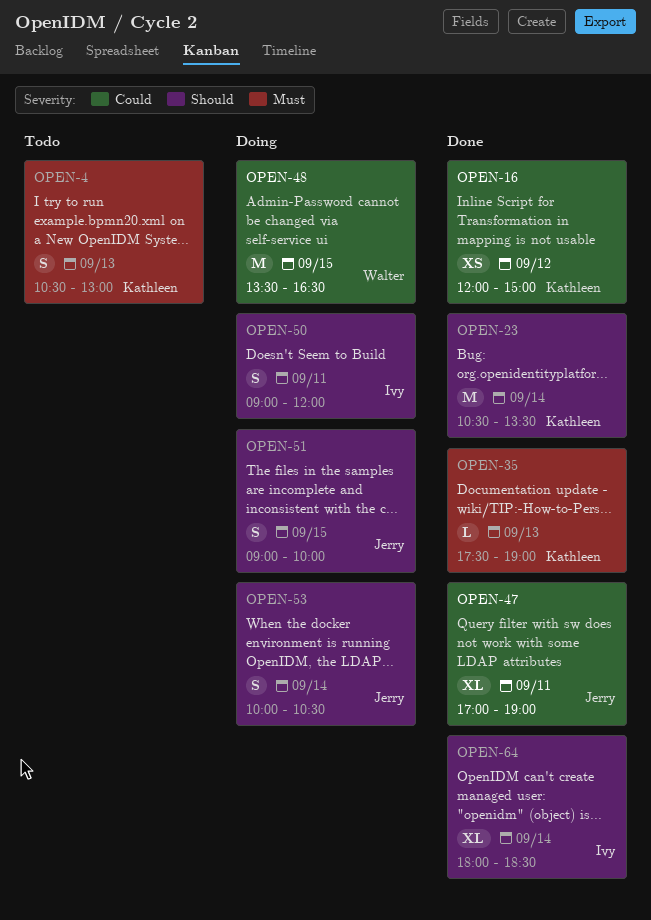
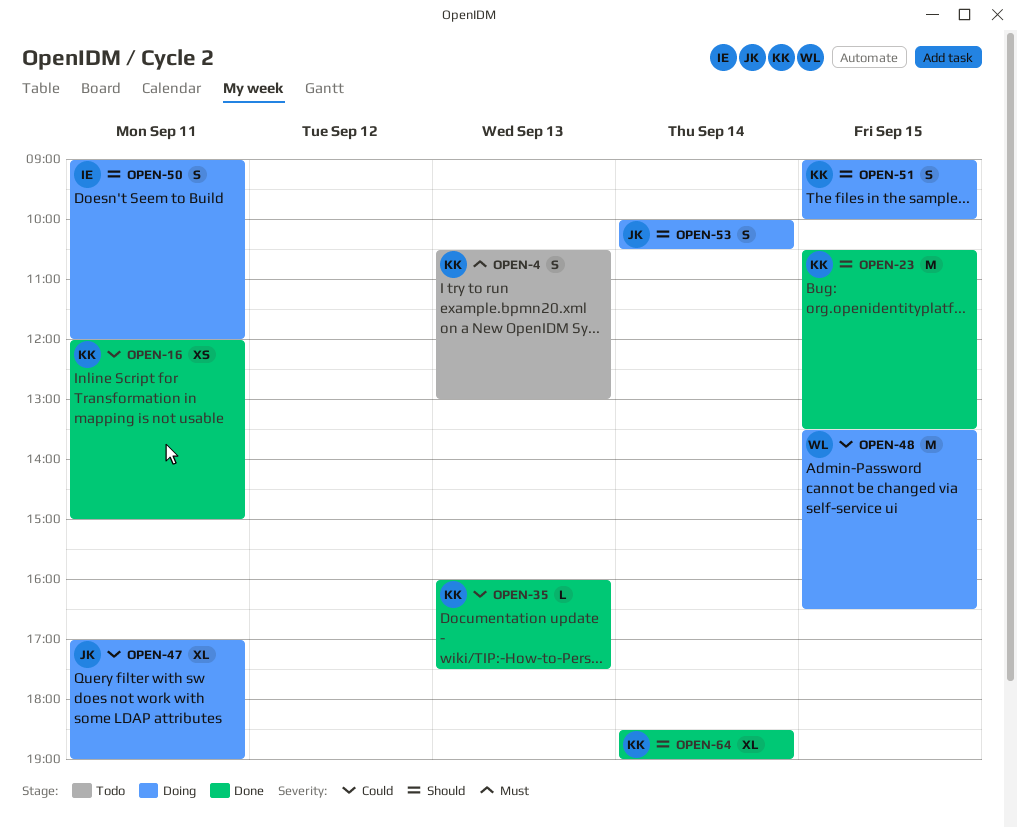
OPEN-16, day: Sep 12 -> Sep 11
OPEN-23, day: Sep 14 -> Sep 15
OPEN-35, priority: Must -> Could
OPEN-35, begins: 17:30 -> 16:00
OPEN-35, ends: 19:00 -> 17:30
OPEN-47, status: Done -> Doing
OPEN-51, owner: Jerry -> Kathleen
OPEN-64, owner: Ivy -> Kathleen
OPEN-64, begins: 18:00 -> 18:30
OPEN-64, ends: 18:30 -> 19:00

